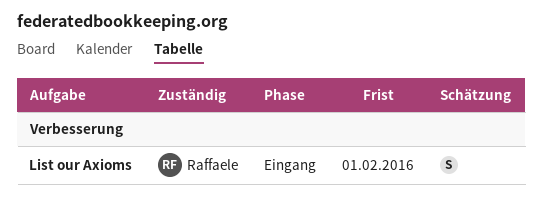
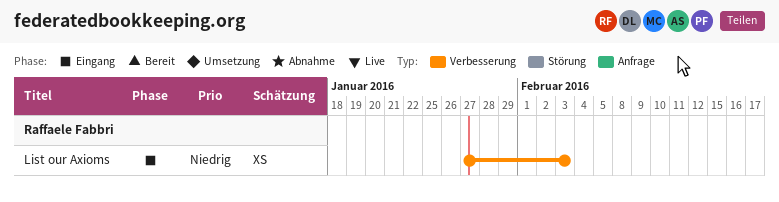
List our Axioms, estimate: S -> XS
List our Axioms, due: Feb 1 -> Feb 3

